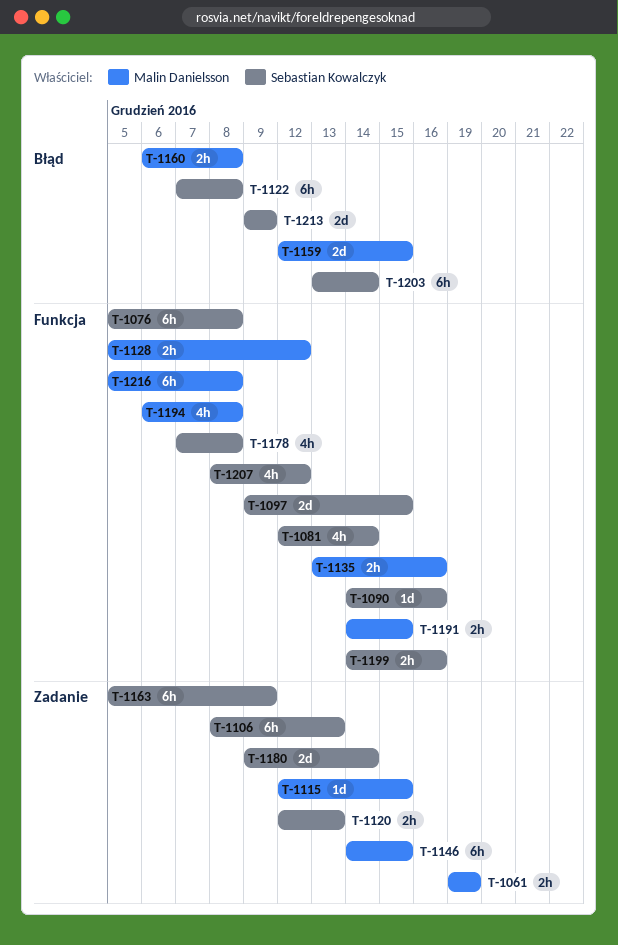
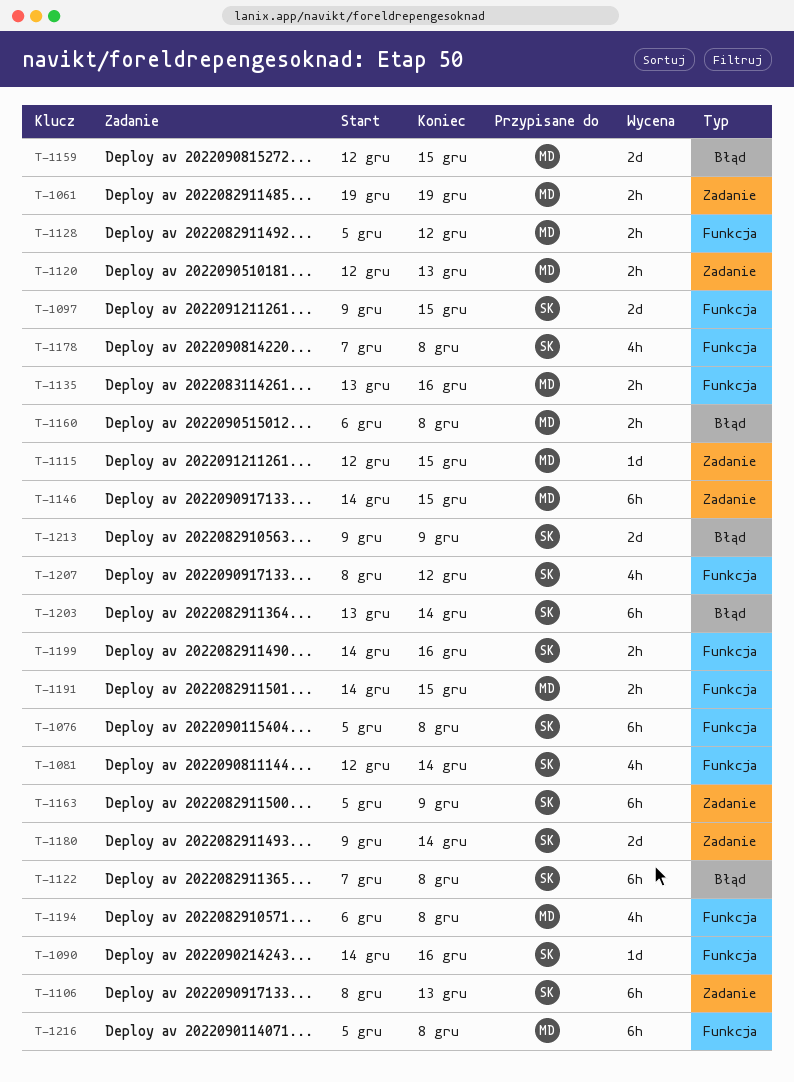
T-1120, owner: Sebastian Kowalczyk -> Malin Danielsson

